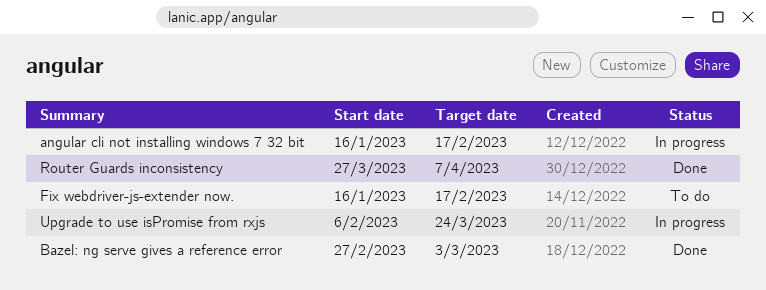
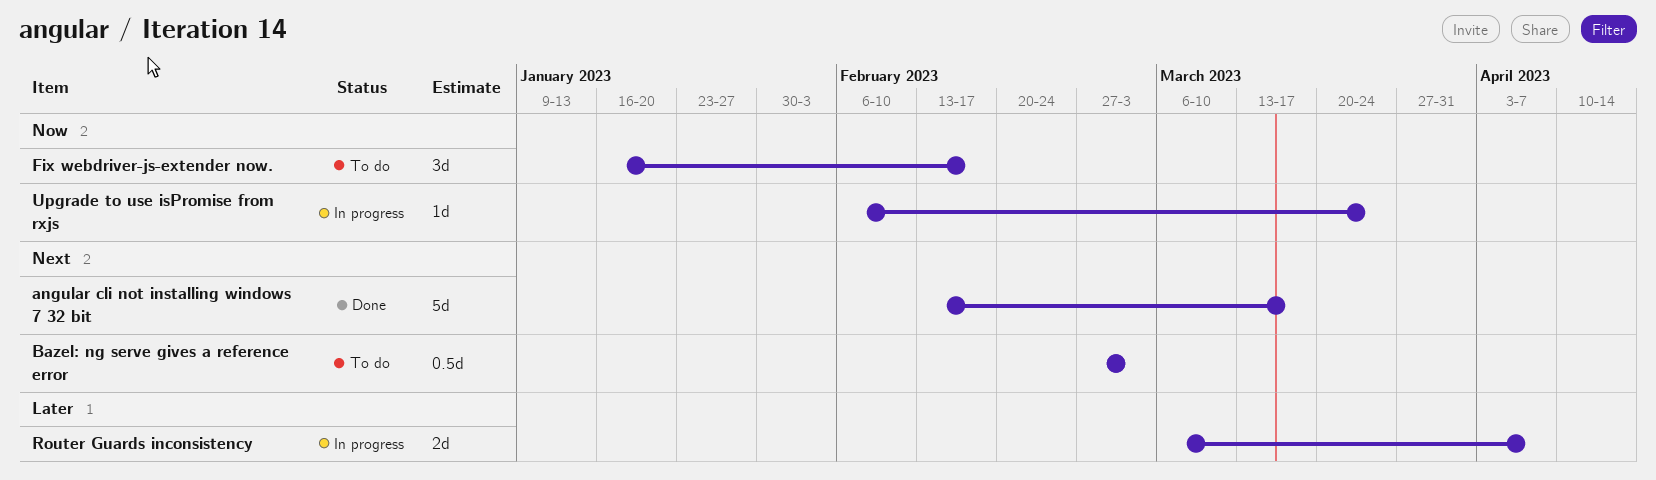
angular cli not installing windows 7 32 bit, status: In progress -> Done
angular cli not installing windows 7 32 bit, start: Jan 16 -> Feb 13
angular cli not installing windows 7 32 bit, due: Feb 17 -> Mar 17
Bazel: ng serve gives a reference error, status: Done -> To do
Router Guards inconsistency, status: Done -> In progress
Router Guards inconsistency, start: Mar 27 -> Mar 6

